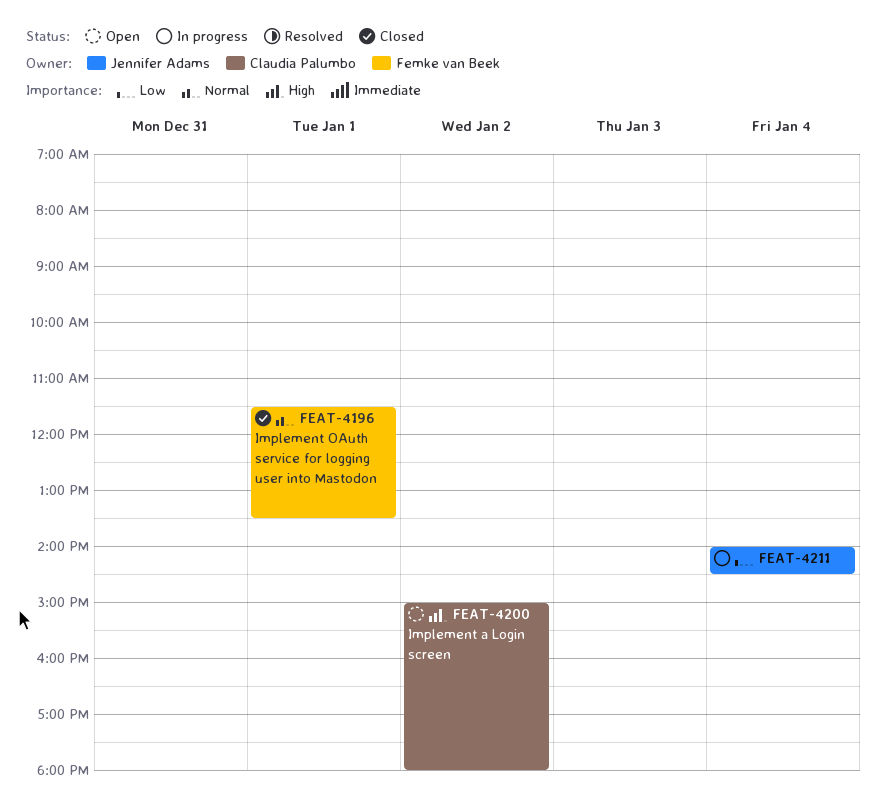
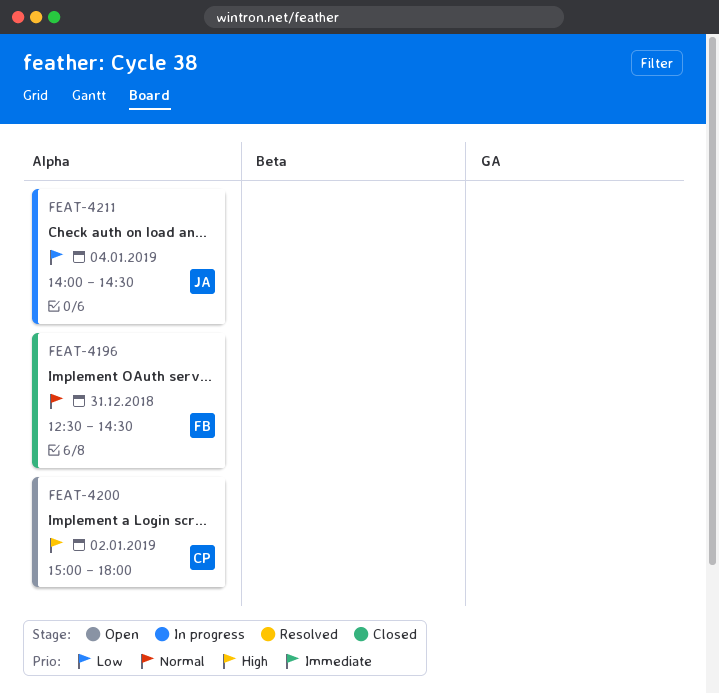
FEAT-4196, day: Jan 1 -> Dec 31
FEAT-4196, begins: 11:30 -> 12:30
FEAT-4196, ends: 13:30 -> 14:30

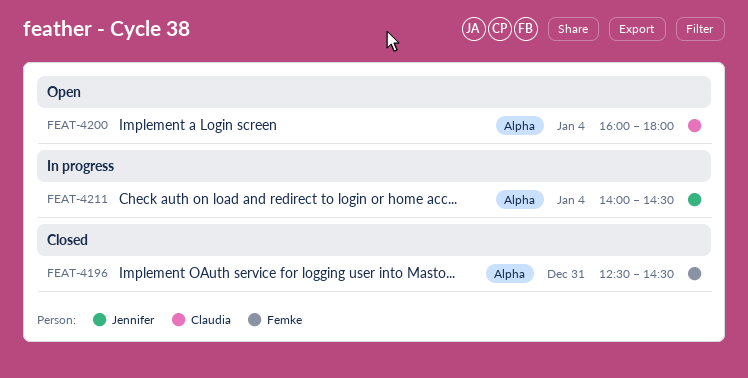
FEAT-4200, day: Jan 2 -> Jan 4
FEAT-4200, begins: 15:00 -> 16:00

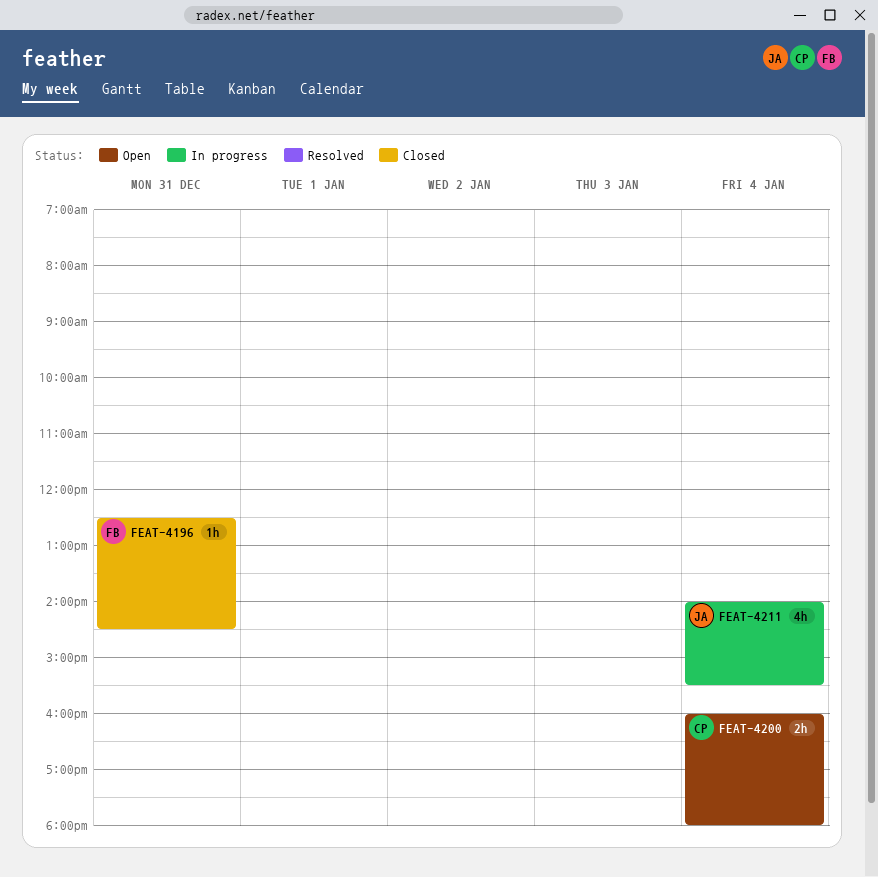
FEAT-4211, ends: 14:30 -> 15:30

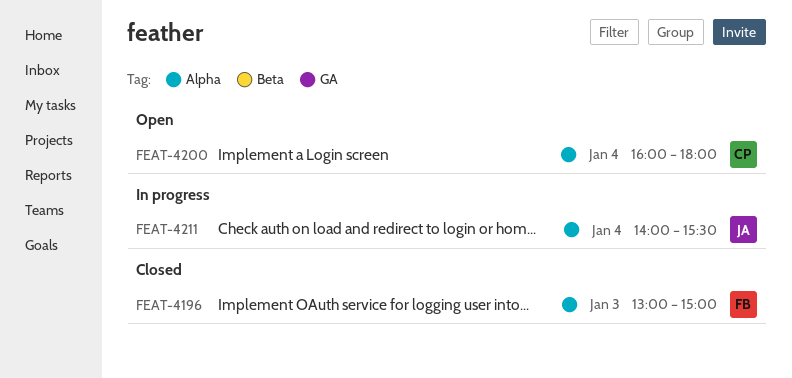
FEAT-4196, day: Dec 31 -> Jan 3
FEAT-4196, begins: 12:30 -> 13:00
FEAT-4196, ends: 14:30 -> 15:00

